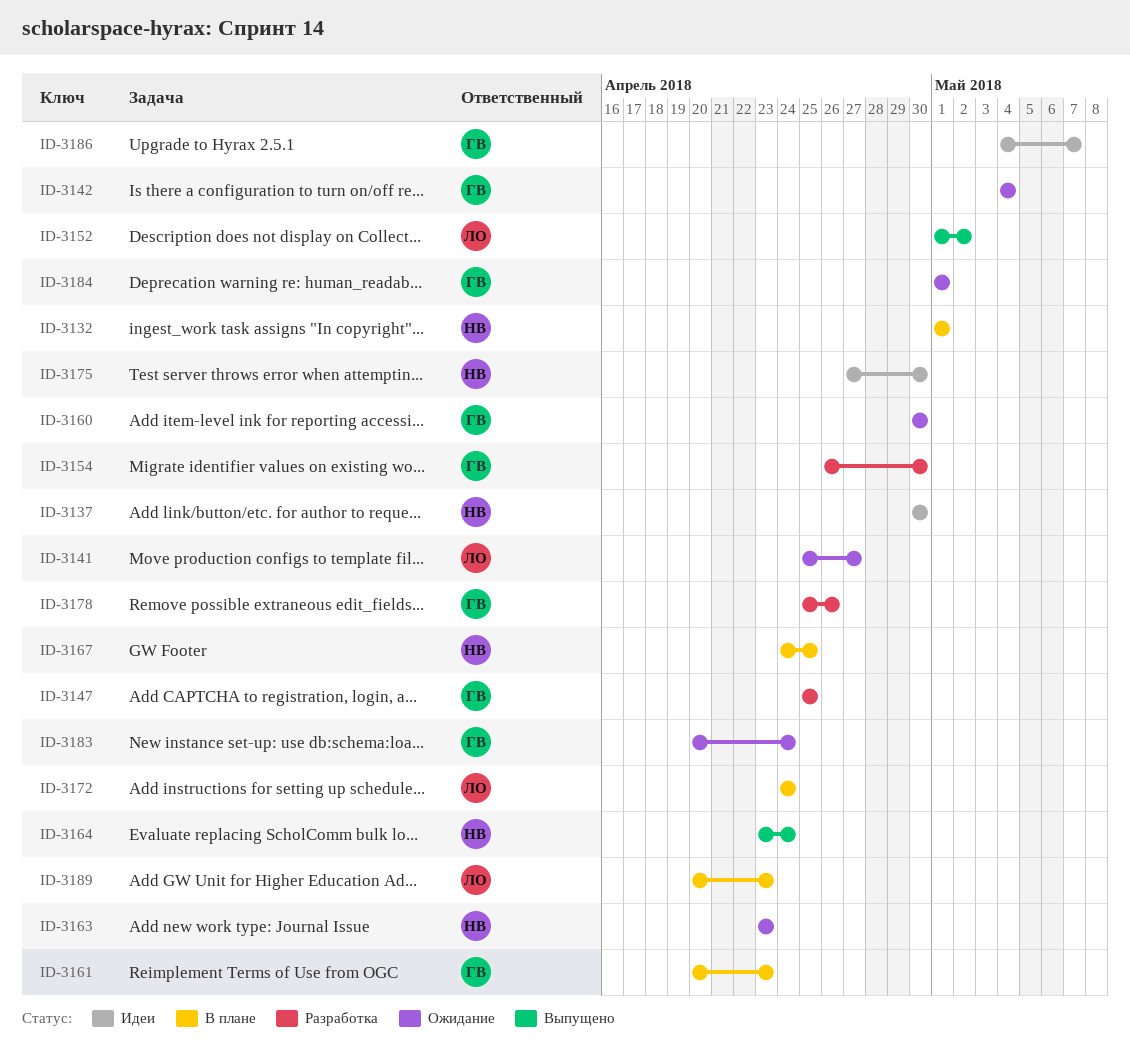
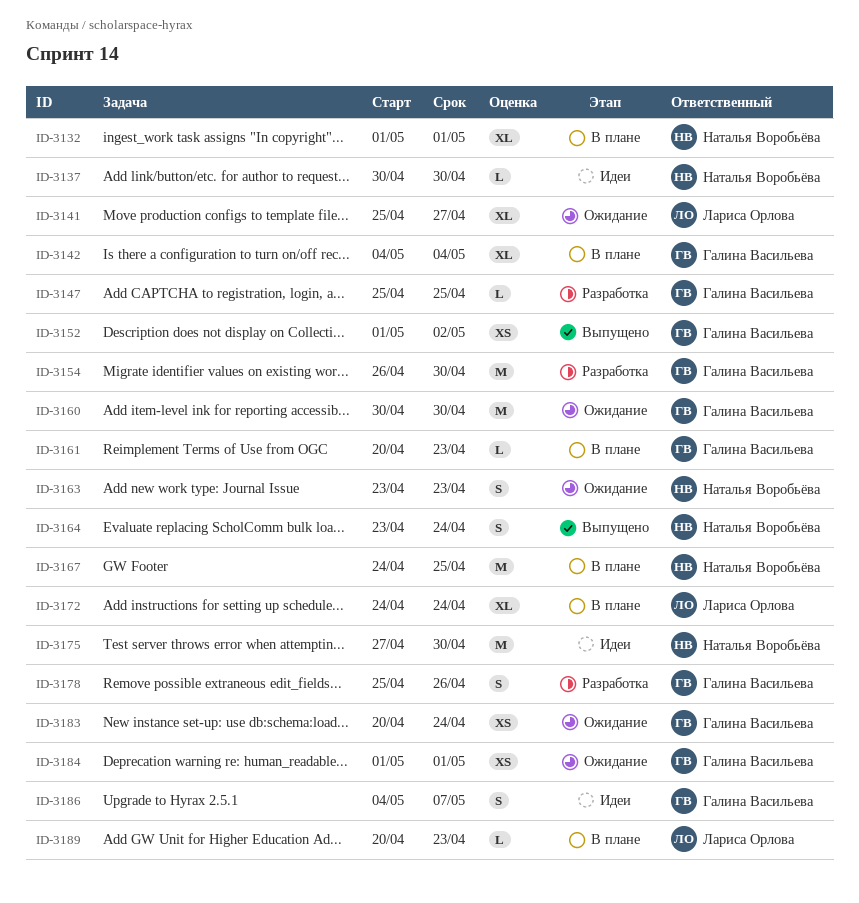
ID-3142, status: Ожидание -> В плане
ID-3152, owner: Лариса Орлова -> Галина Васильева

